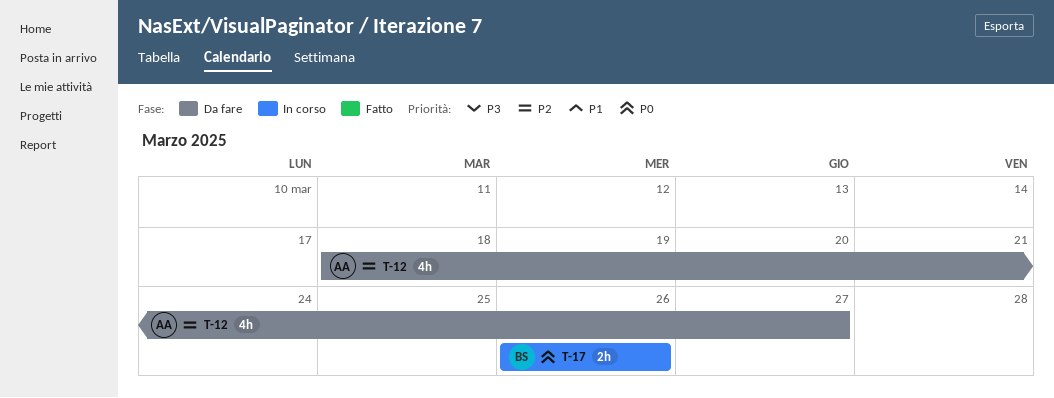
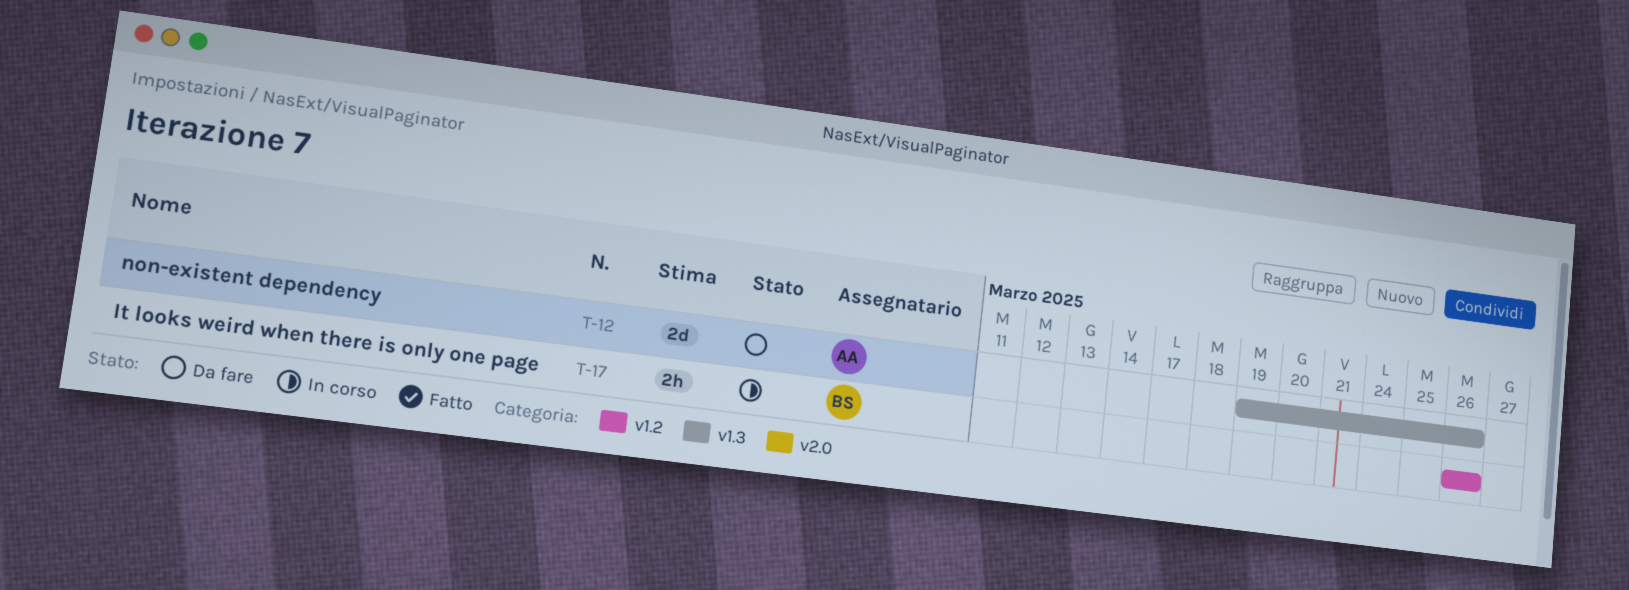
T-12, estimate: 4h -> 2d
T-12, start: Mar 18 -> Mar 19
T-12, due: Mar 27 -> Mar 26

